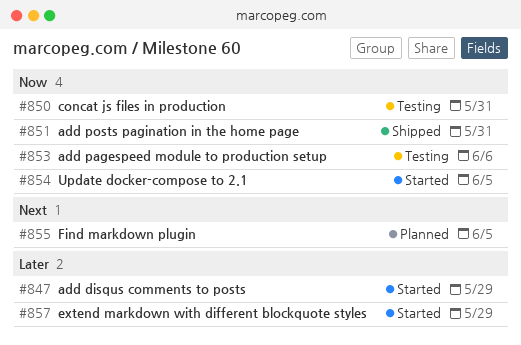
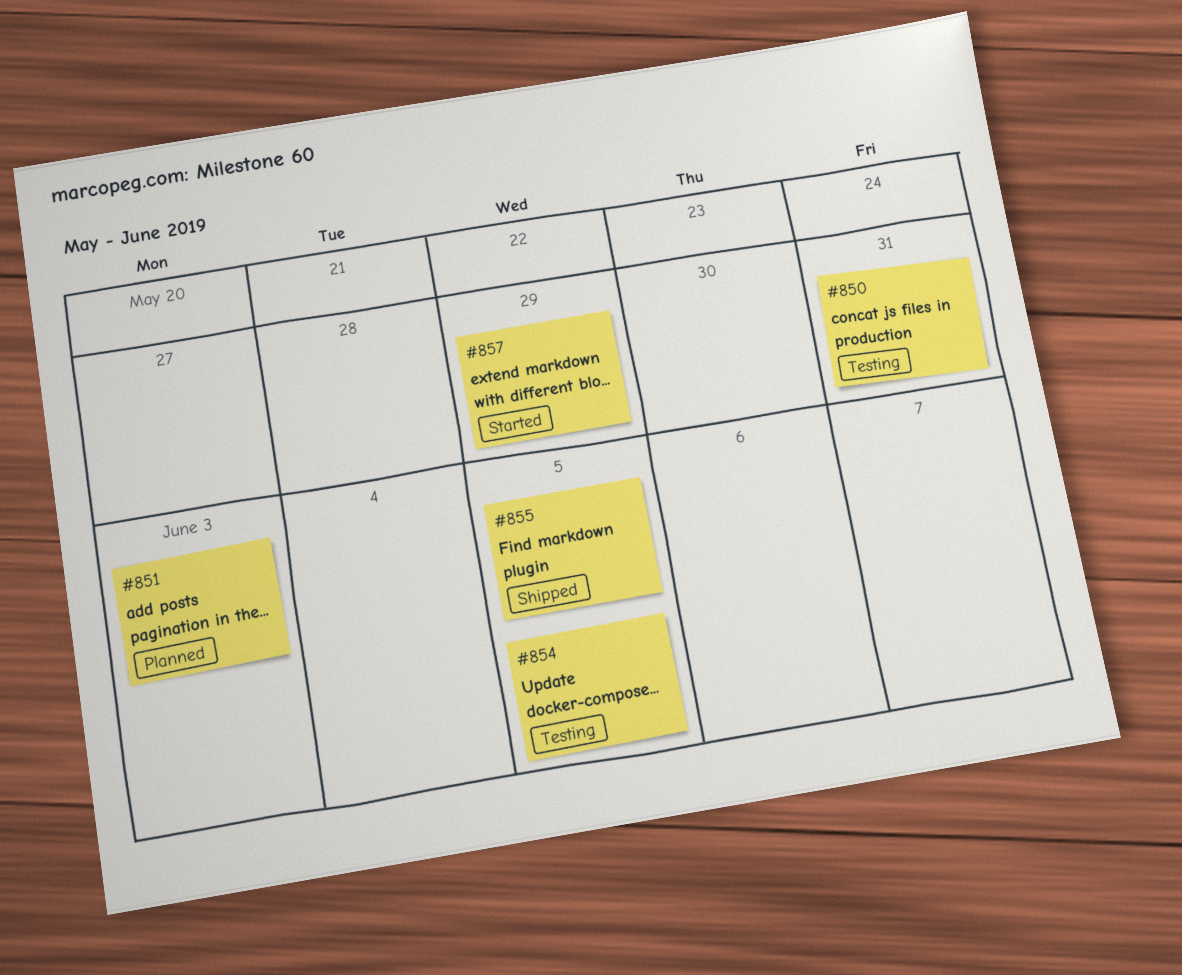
#847: present -> none
#851, status: Shipped -> Planned
#851, due: May 31 -> Jun 3
#853: present -> none
#854, status: Started -> Testing
#855, status: Planned -> Shipped

